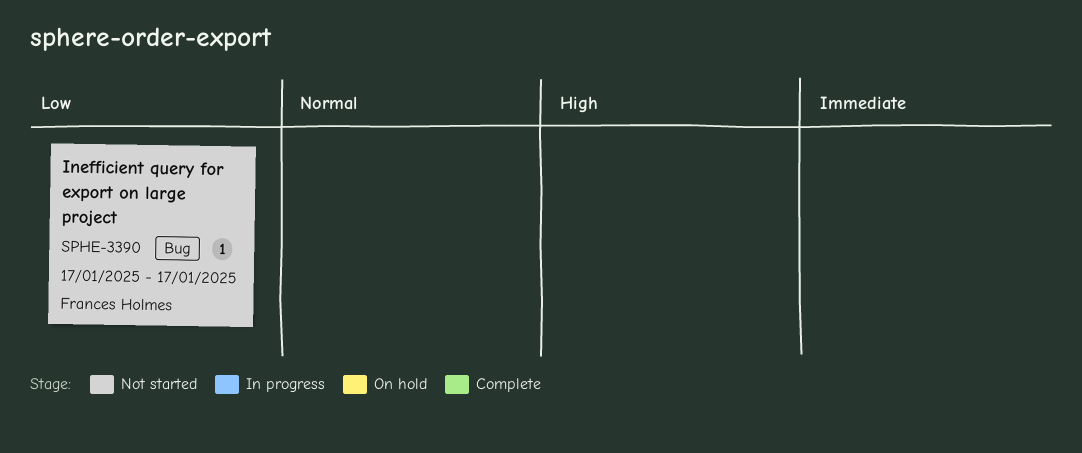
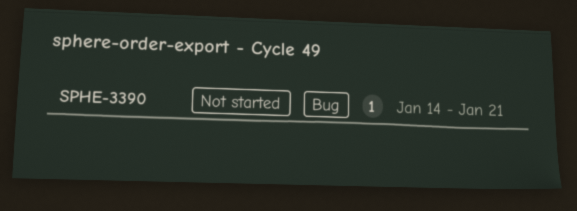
SPHE-3390, start: Jan 17 -> Jan 14
SPHE-3390, due: Jan 17 -> Jan 21

